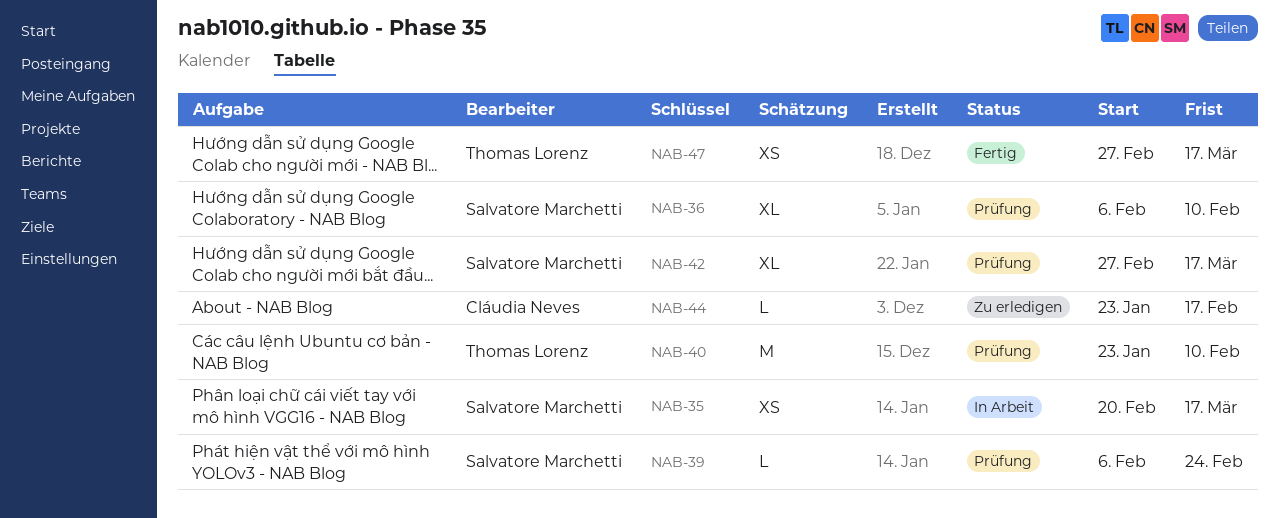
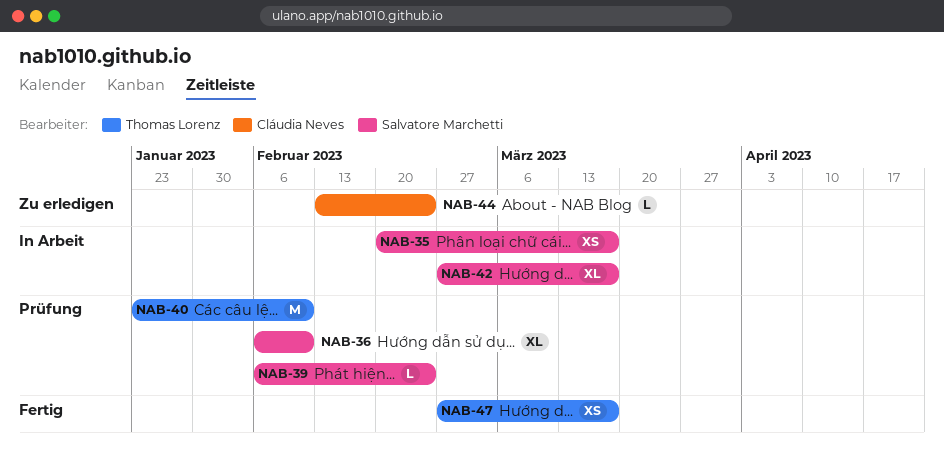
NAB-42, status: Prüfung -> In Arbeit
NAB-44, start: Jan 23 -> Feb 13
NAB-44, due: Feb 17 -> Feb 24

